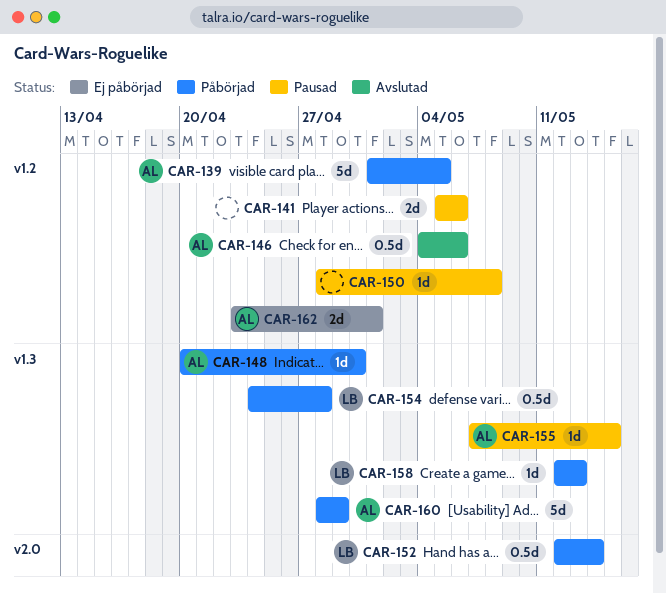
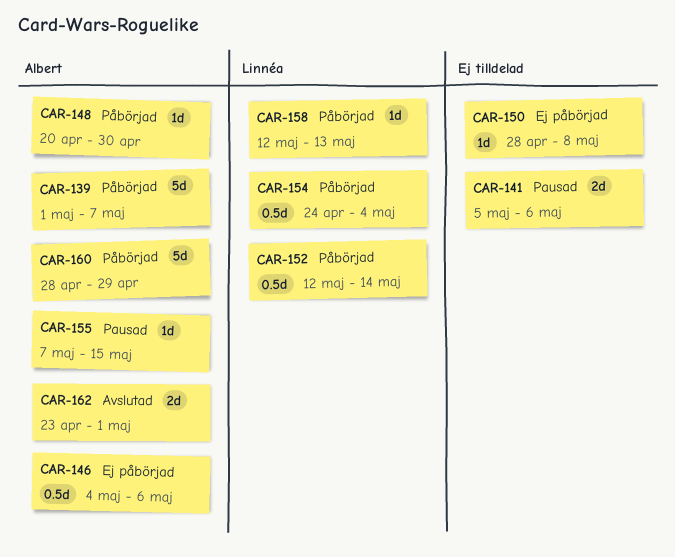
CAR-139, due: May 5 -> May 7
CAR-146, status: Avslutad -> Ej påbörjad
CAR-150, status: Pausad -> Ej påbörjad
CAR-154, due: Apr 28 -> May 4
CAR-162, status: Ej påbörjad -> Avslutad

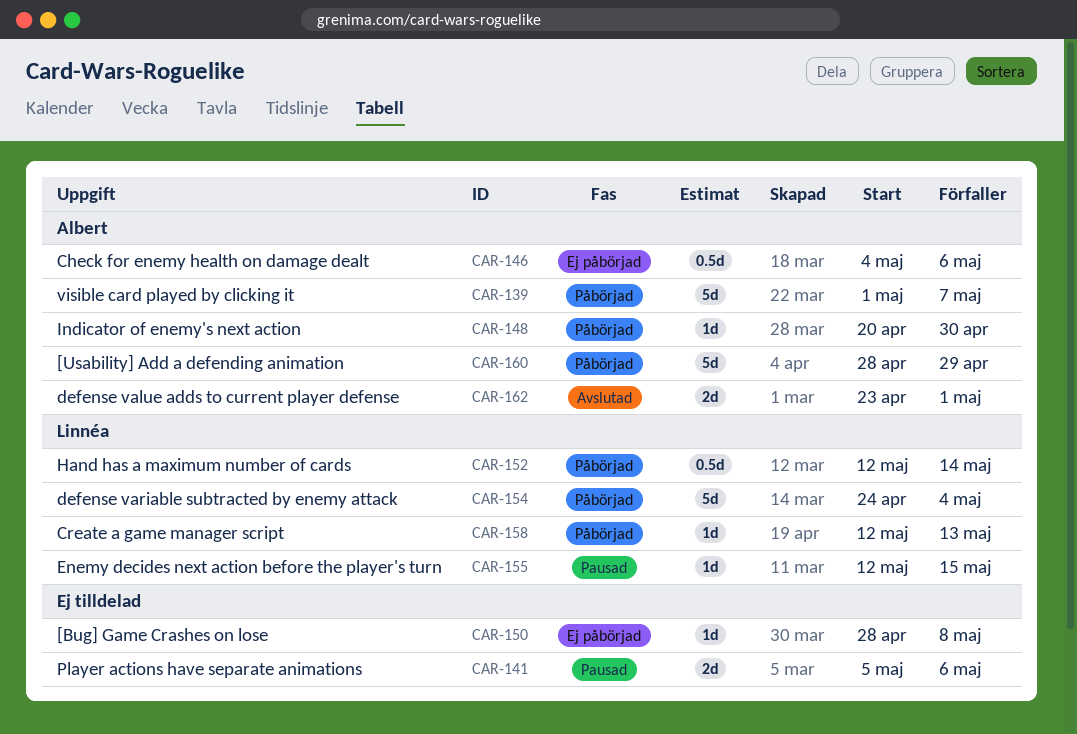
CAR-154, estimate: 0.5d -> 5d
CAR-155, owner: Albert -> Linnéa
CAR-155, start: May 7 -> May 12

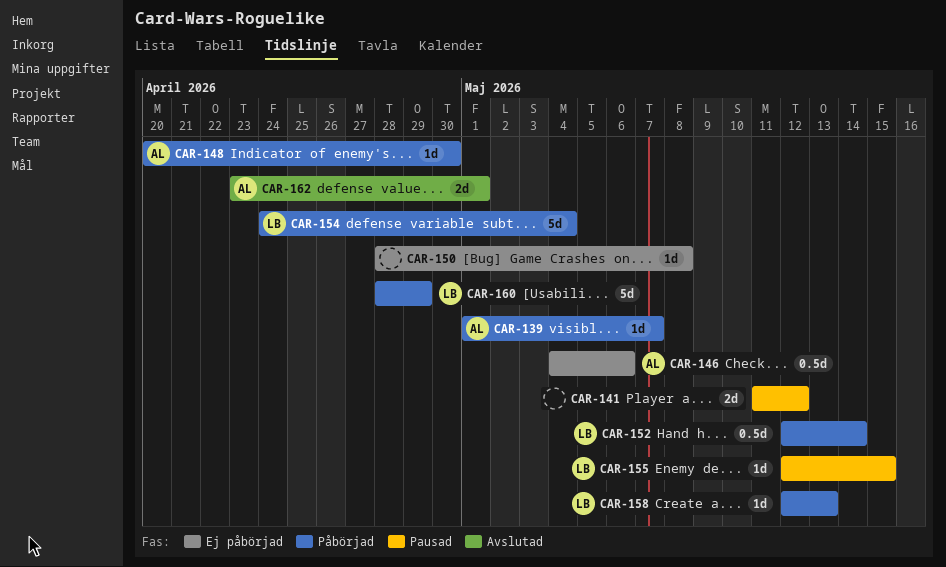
CAR-139, estimate: 5d -> 1d
CAR-141, start: May 5 -> May 11
CAR-141, due: May 6 -> May 12
CAR-160, owner: Albert -> Linnéa

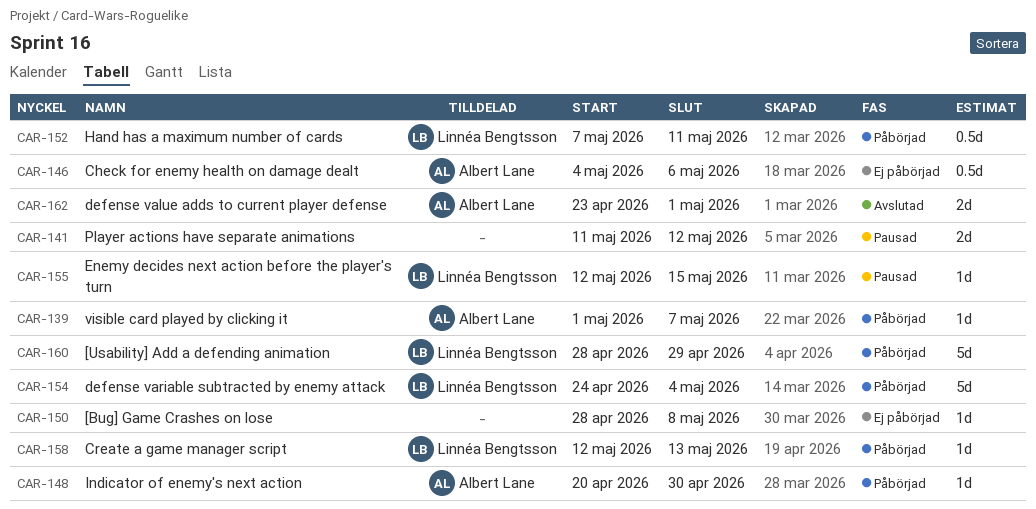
CAR-152, start: May 12 -> May 7
CAR-152, due: May 14 -> May 11

